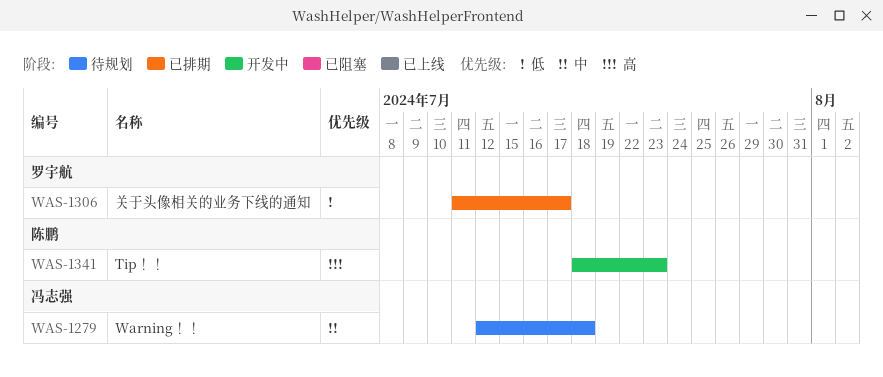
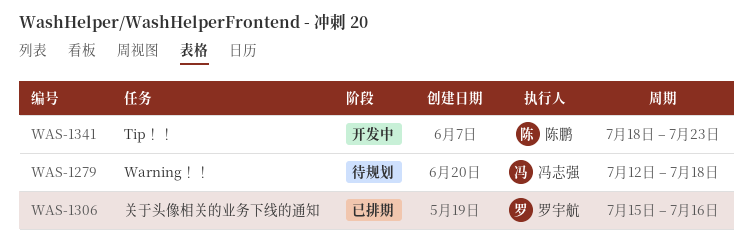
WAS-1306, start: Jul 11 -> Jul 15
WAS-1306, due: Jul 17 -> Jul 16

